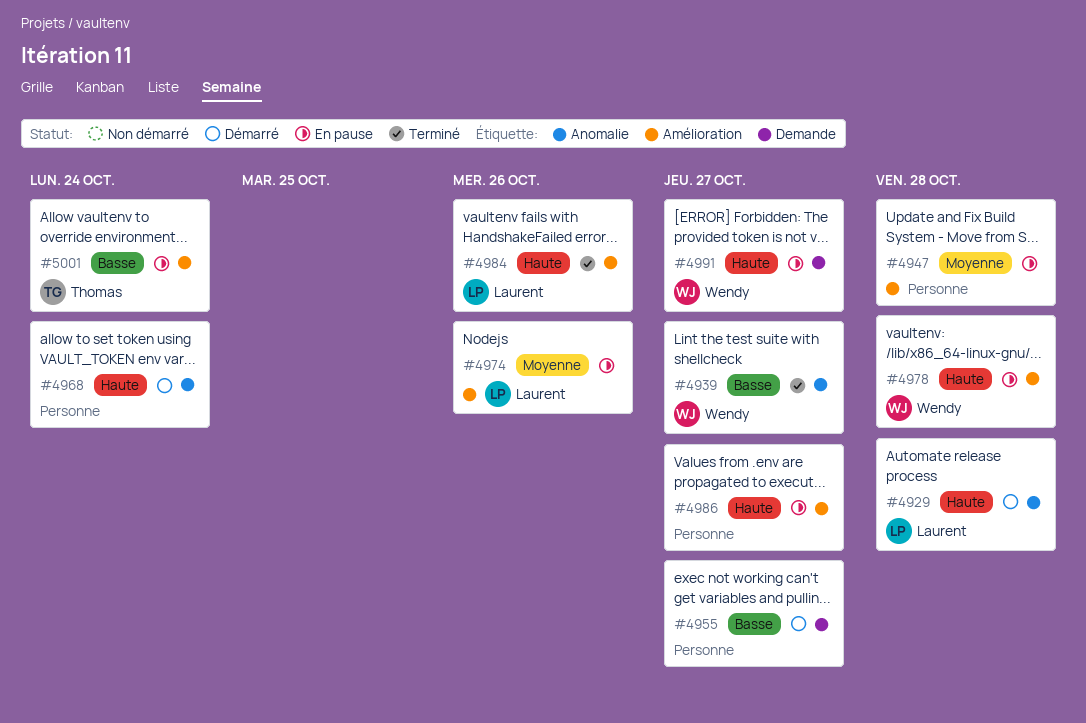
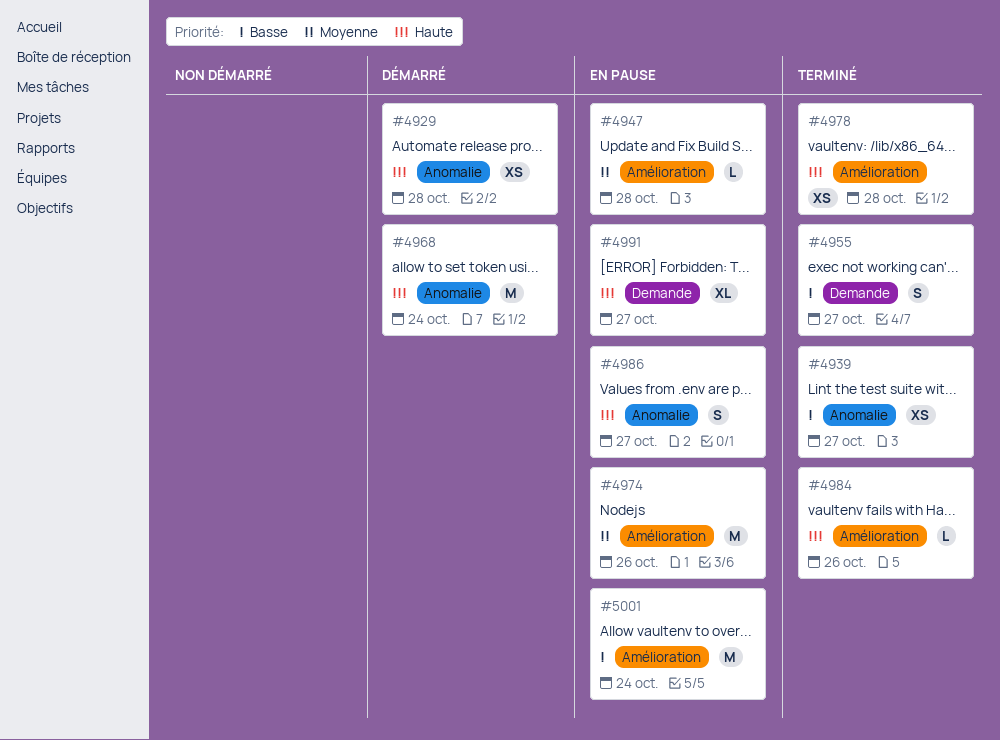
#4955, status: Démarré -> Terminé
#4978, status: En pause -> Terminé
#4986, label: Amélioration -> Anomalie

